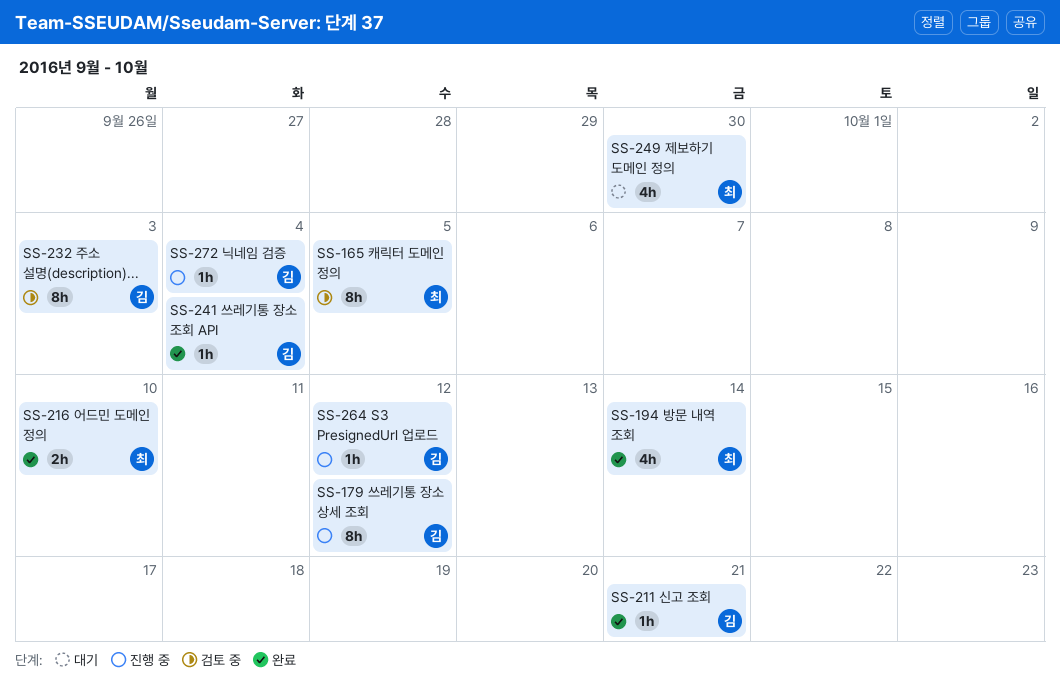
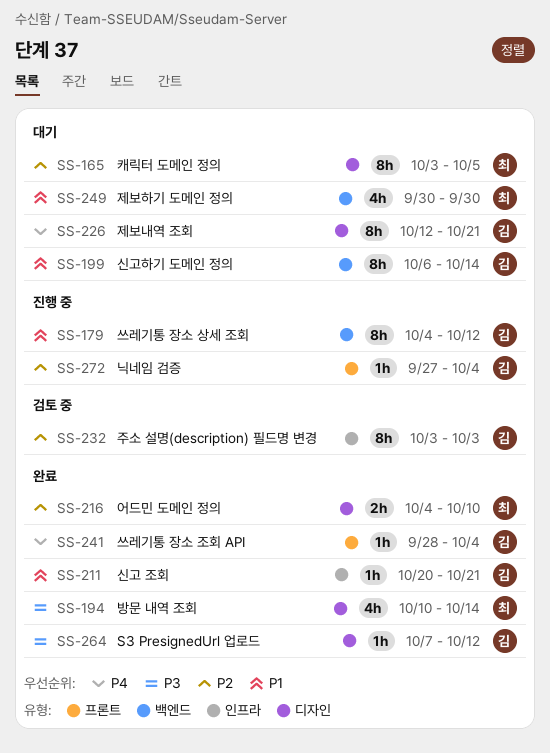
SS-165, status: 검토 중 -> 대기
SS-199: none -> present
SS-226: none -> present
SS-264, status: 진행 중 -> 완료

